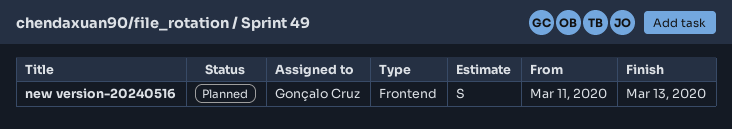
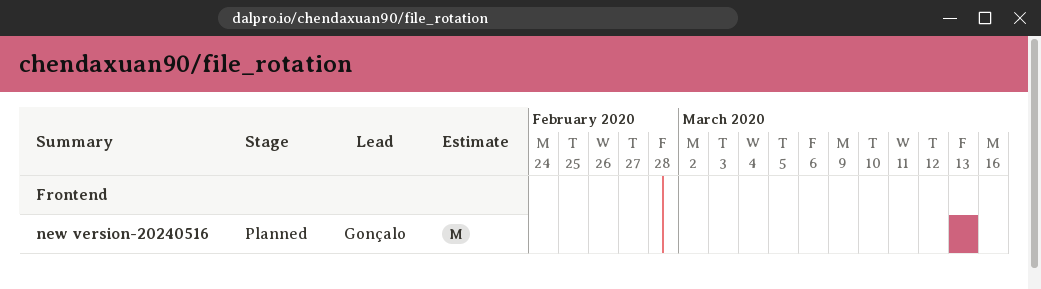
new version-20240516, estimate: S -> M
new version-20240516, start: Mar 11 -> Mar 13

